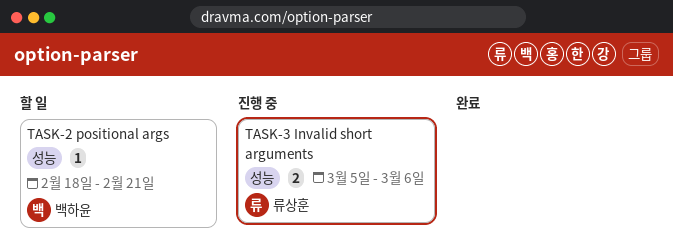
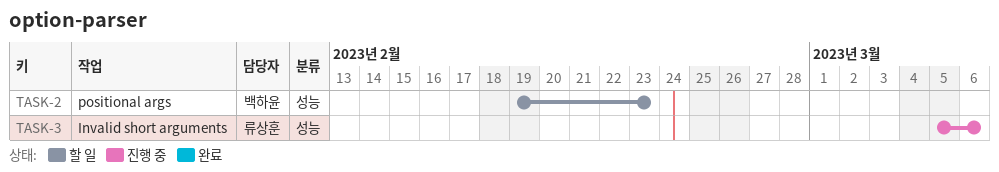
TASK-2, start: Feb 18 -> Feb 19
TASK-2, due: Feb 21 -> Feb 23

